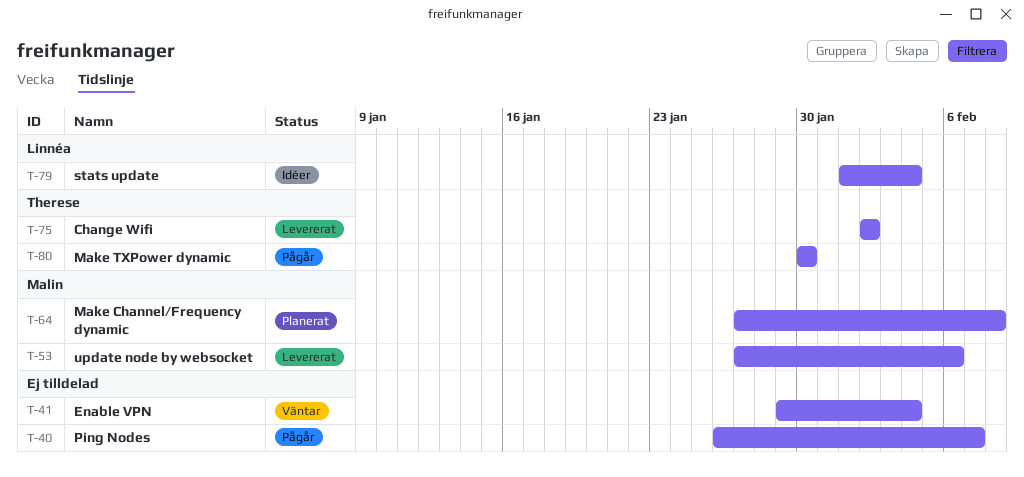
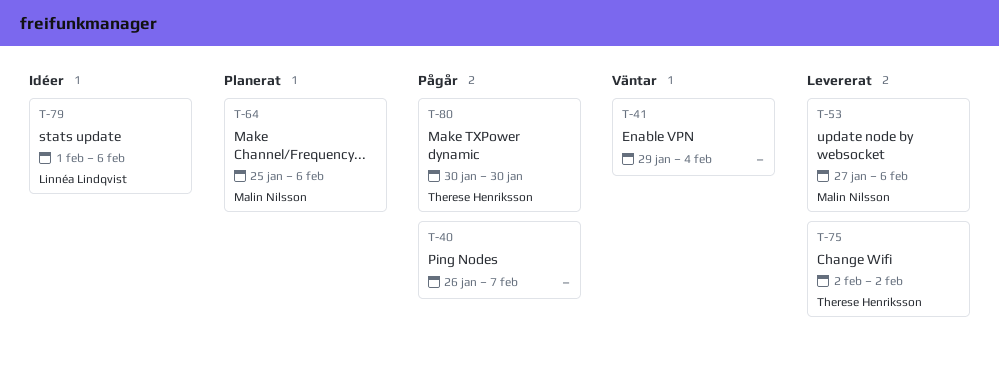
T-64, start: Jan 27 -> Jan 25
T-64, due: Feb 8 -> Feb 6
T-79, due: Feb 4 -> Feb 6

